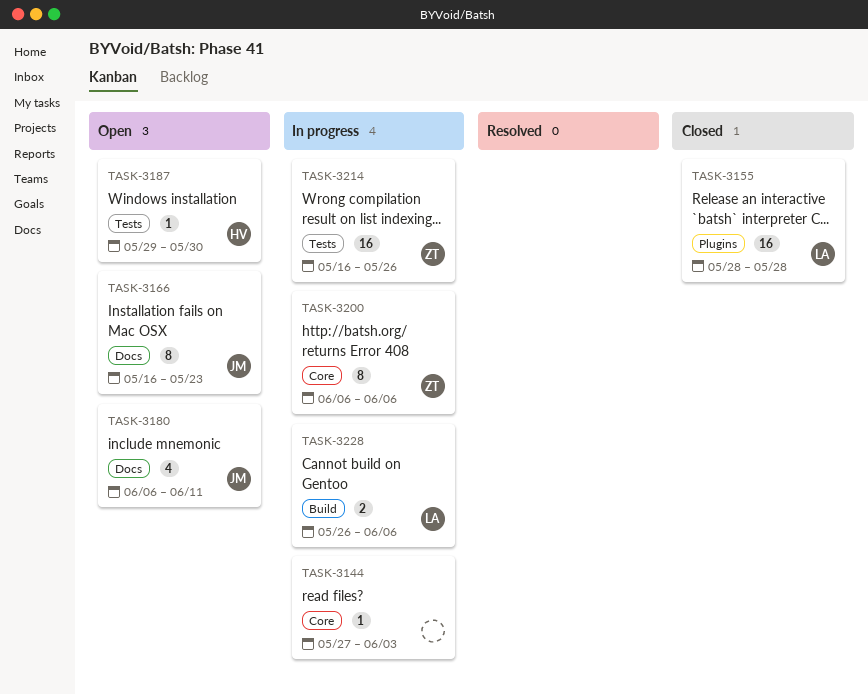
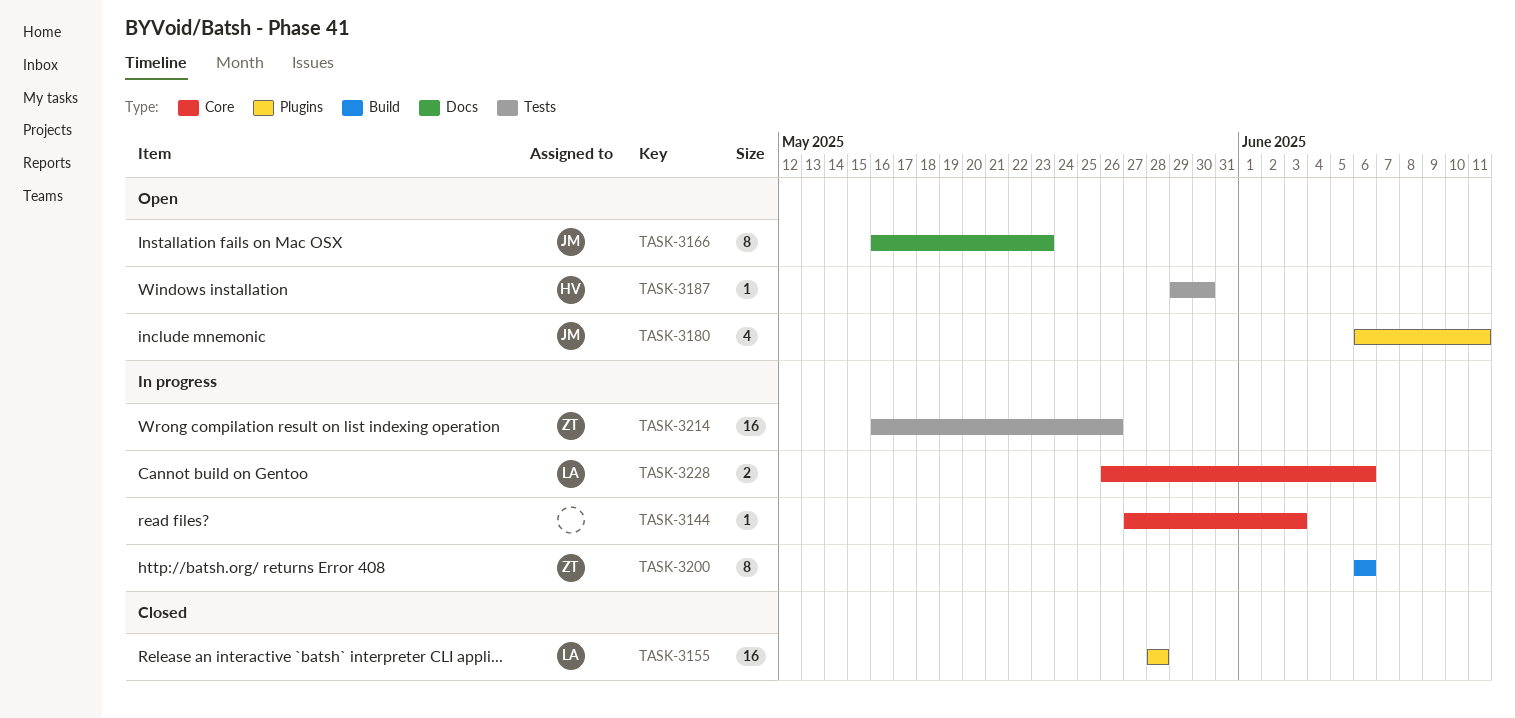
TASK-3180, label: Docs -> Plugins
TASK-3200, label: Core -> Build
TASK-3228, label: Build -> Core

